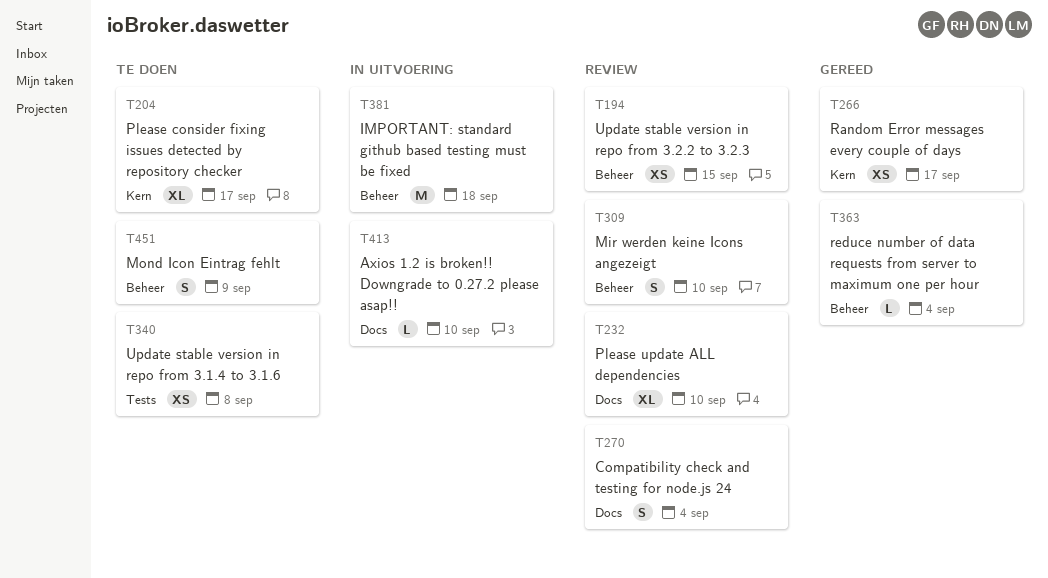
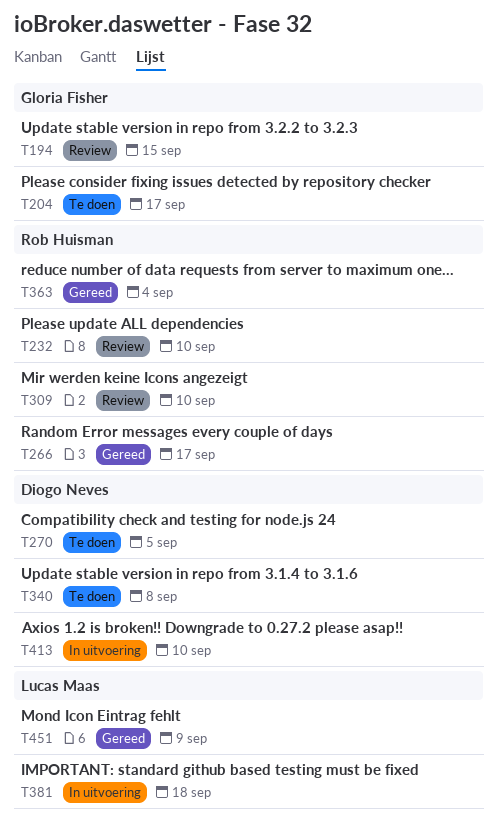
T270, status: Review -> Te doen
T270, due: Sep 4 -> Sep 5
T451, status: Te doen -> Gereed

